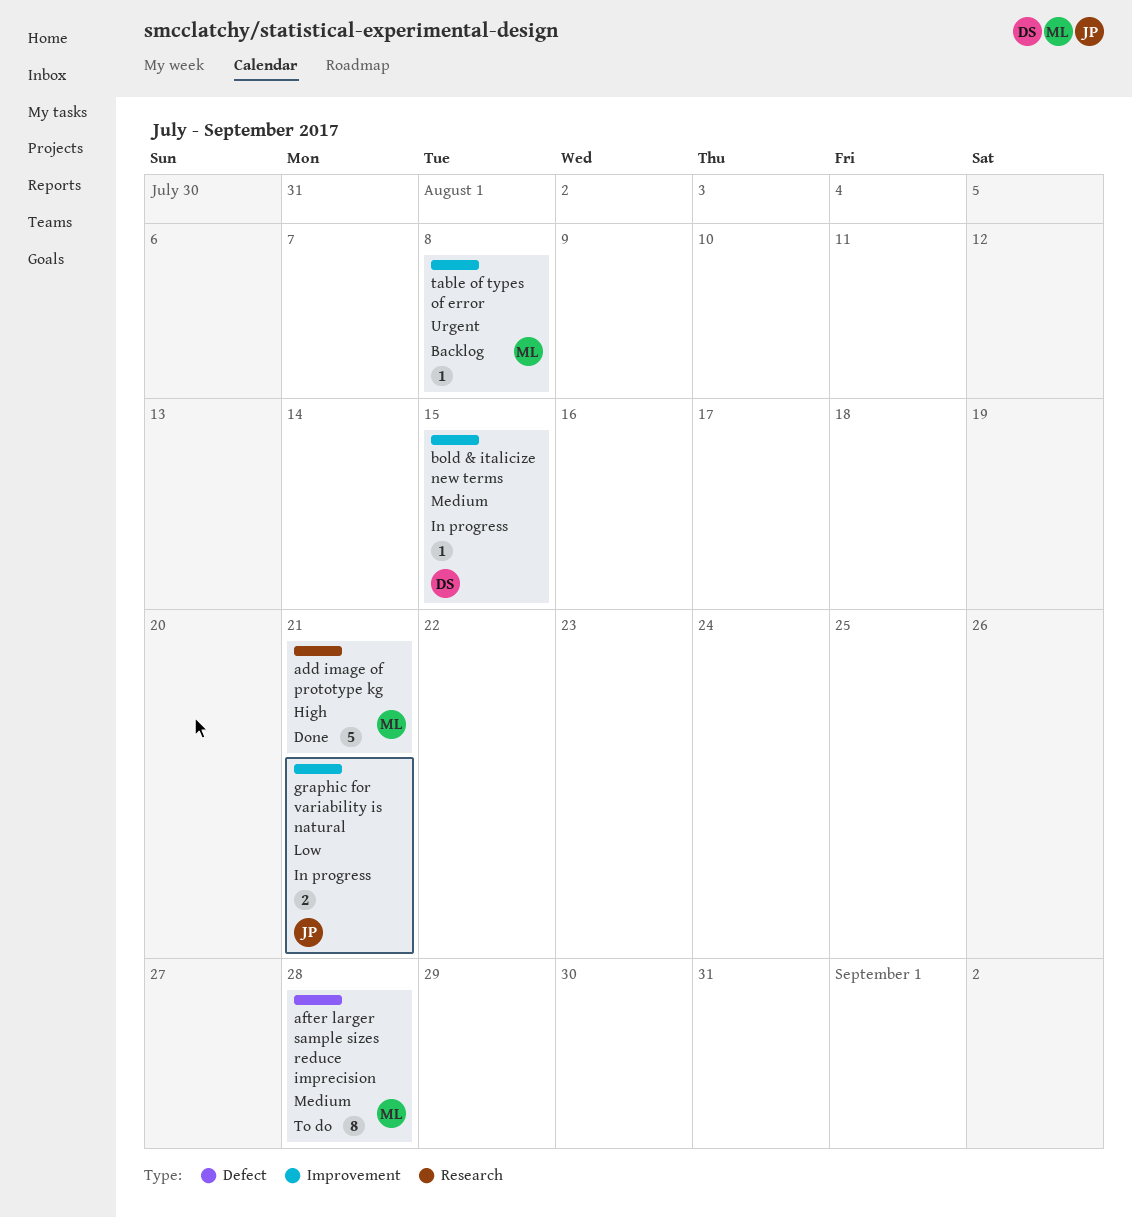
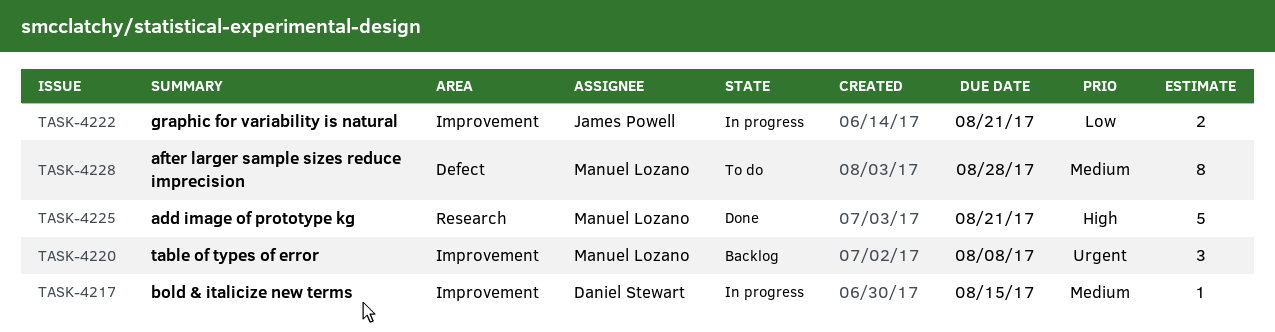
table of types of error, estimate: 1 -> 3

